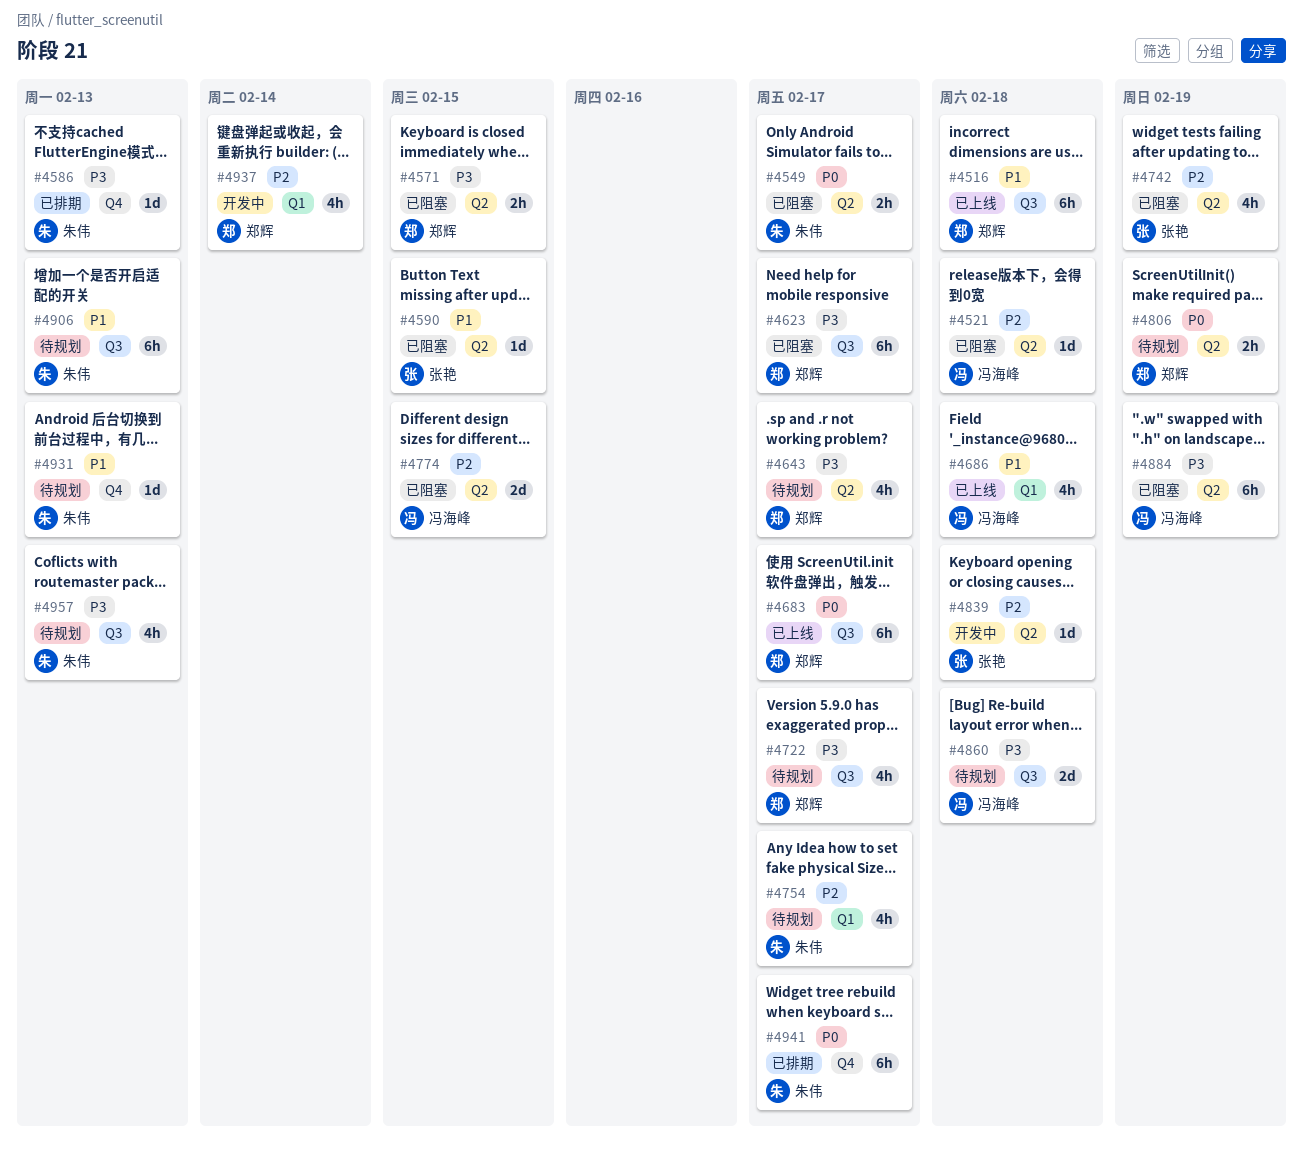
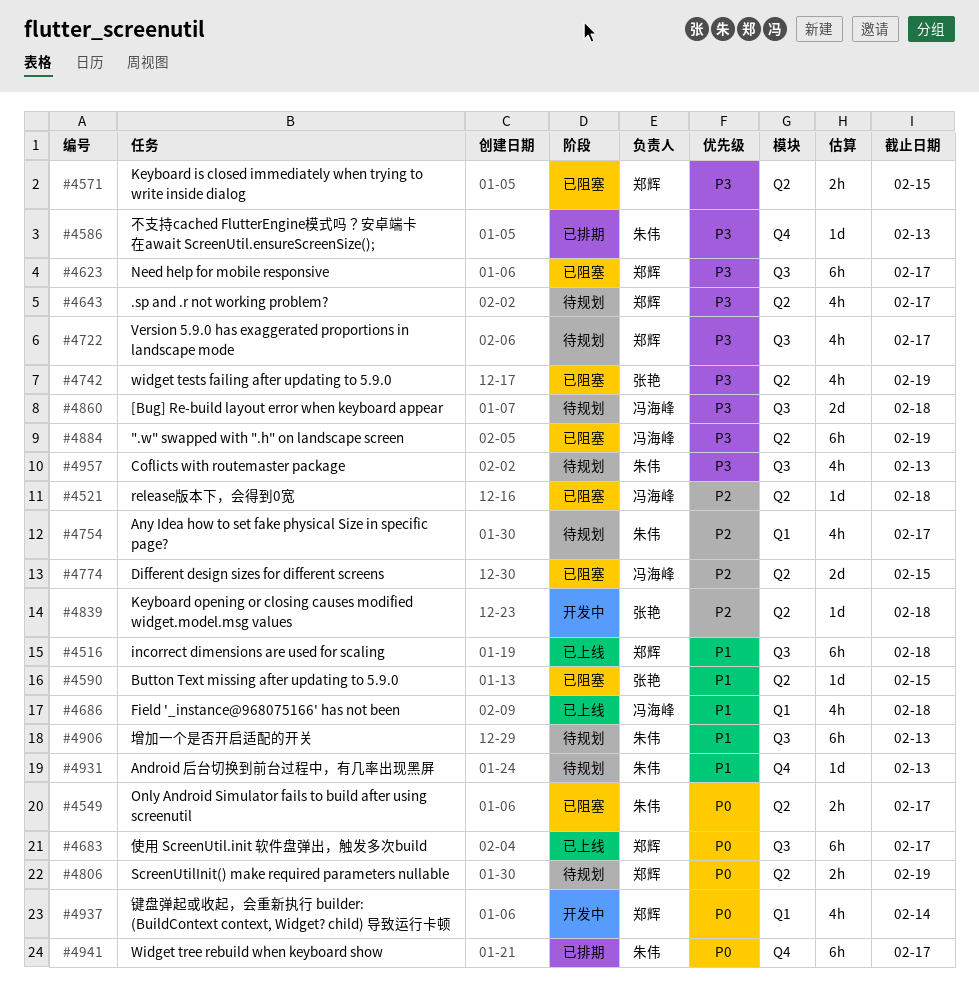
#4742, priority: P2 -> P3
#4937, priority: P2 -> P0

